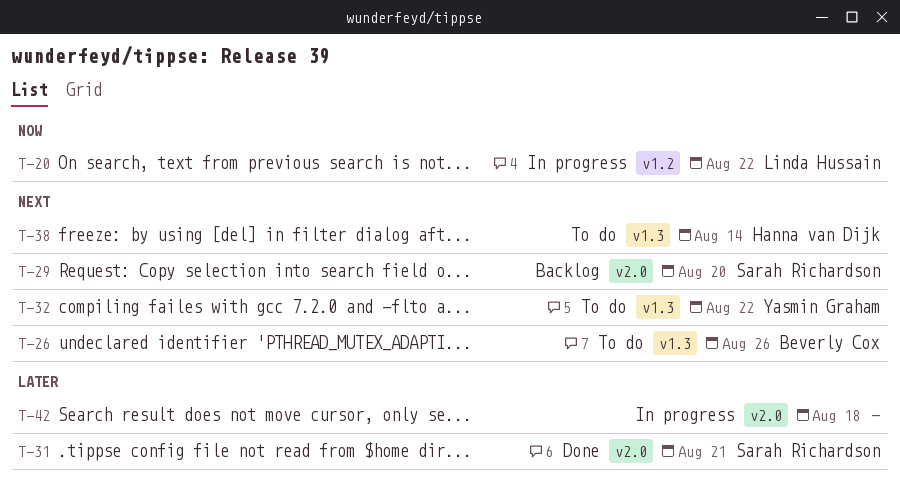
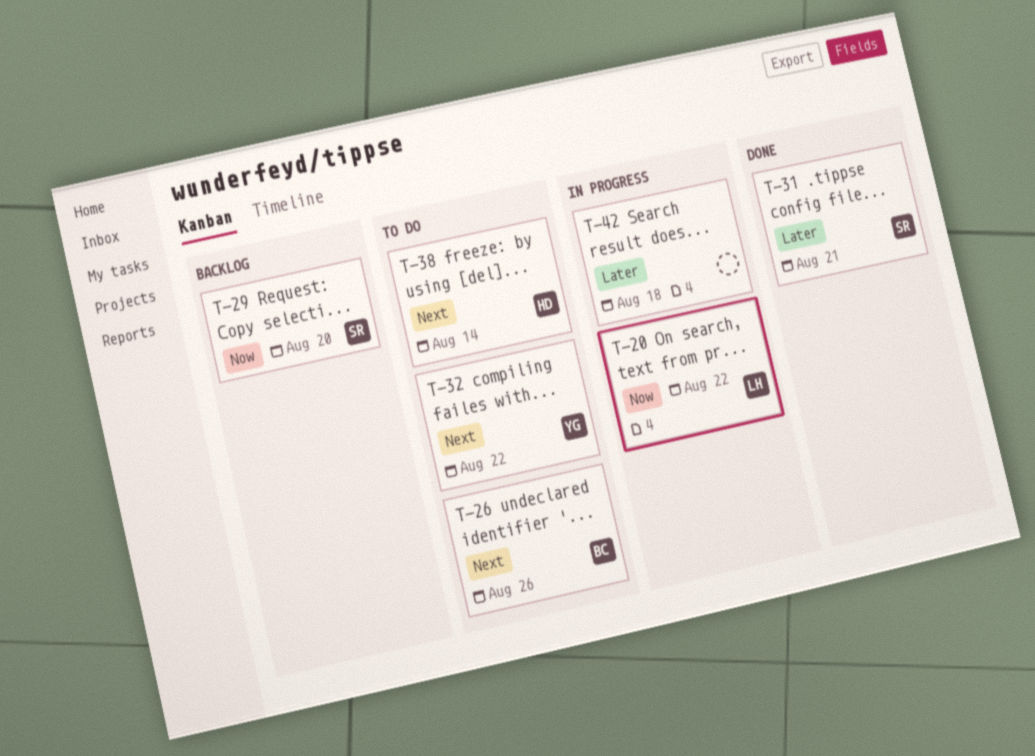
T-29, priority: Next -> Now

